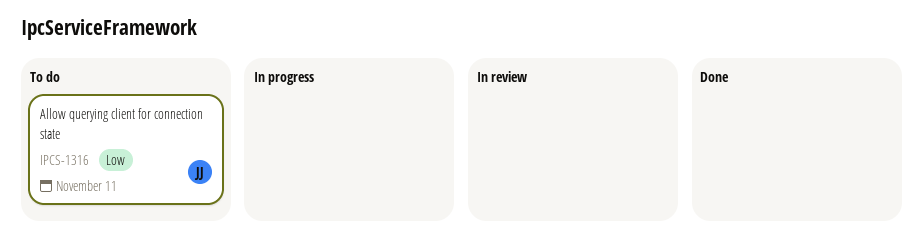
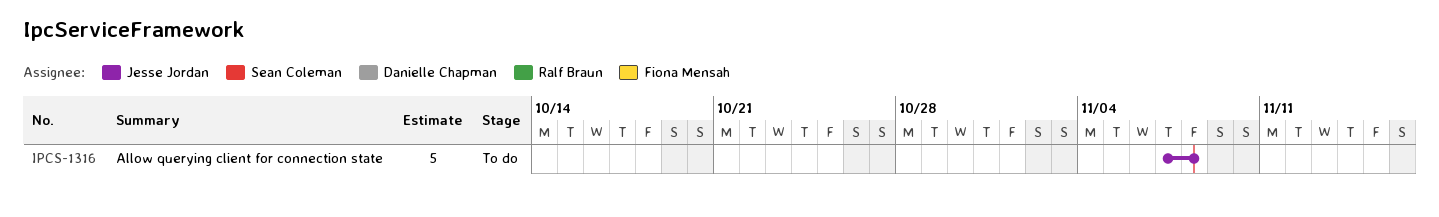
IPCS-1316, due: Nov 11 -> Nov 8

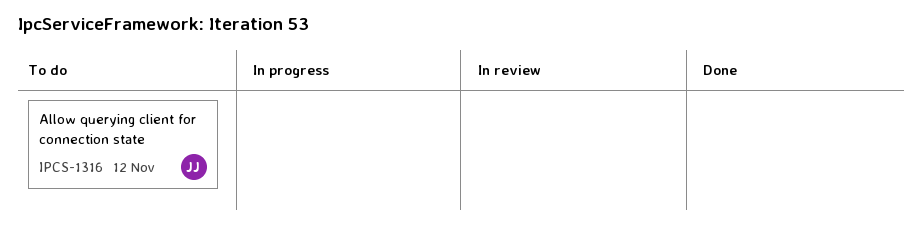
IPCS-1316, due: Nov 8 -> Nov 12

